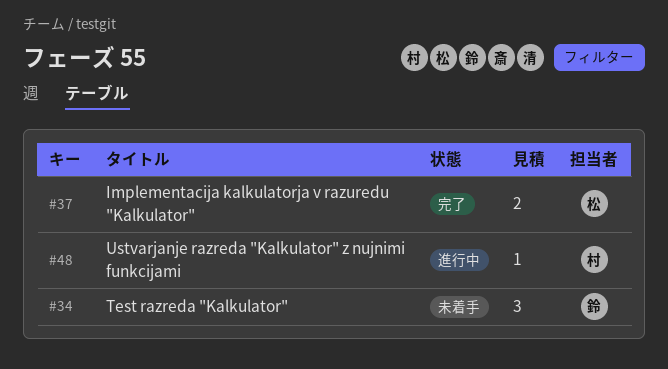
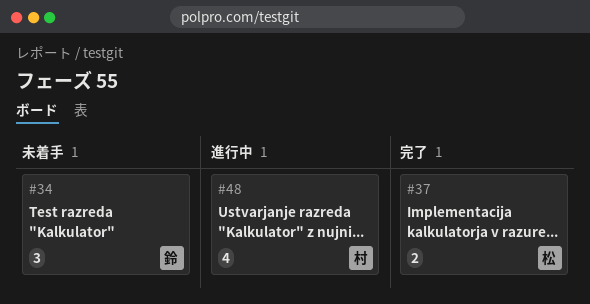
#48, estimate: 1 -> 4

